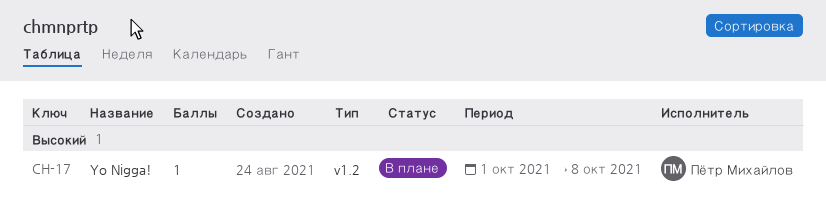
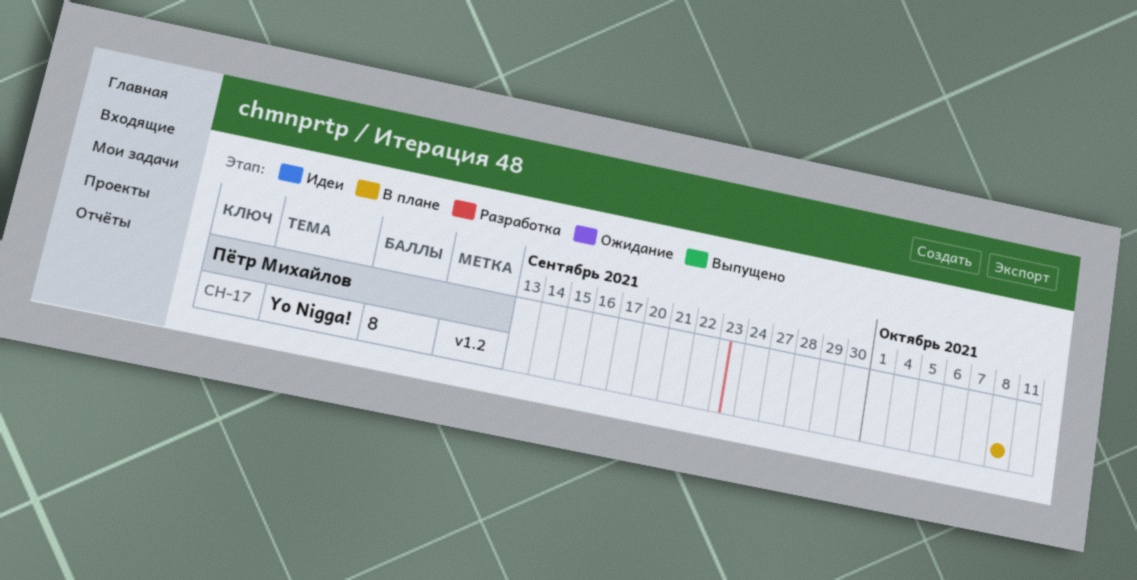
CH-17, estimate: 1 -> 8
CH-17, start: Oct 1 -> Oct 8

